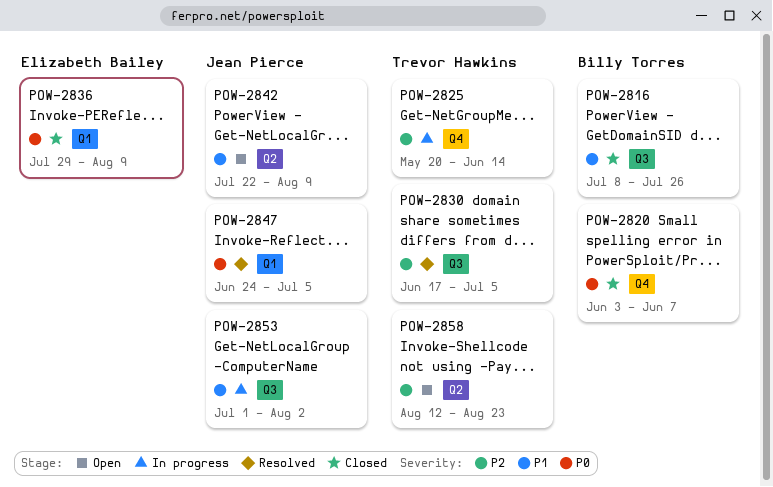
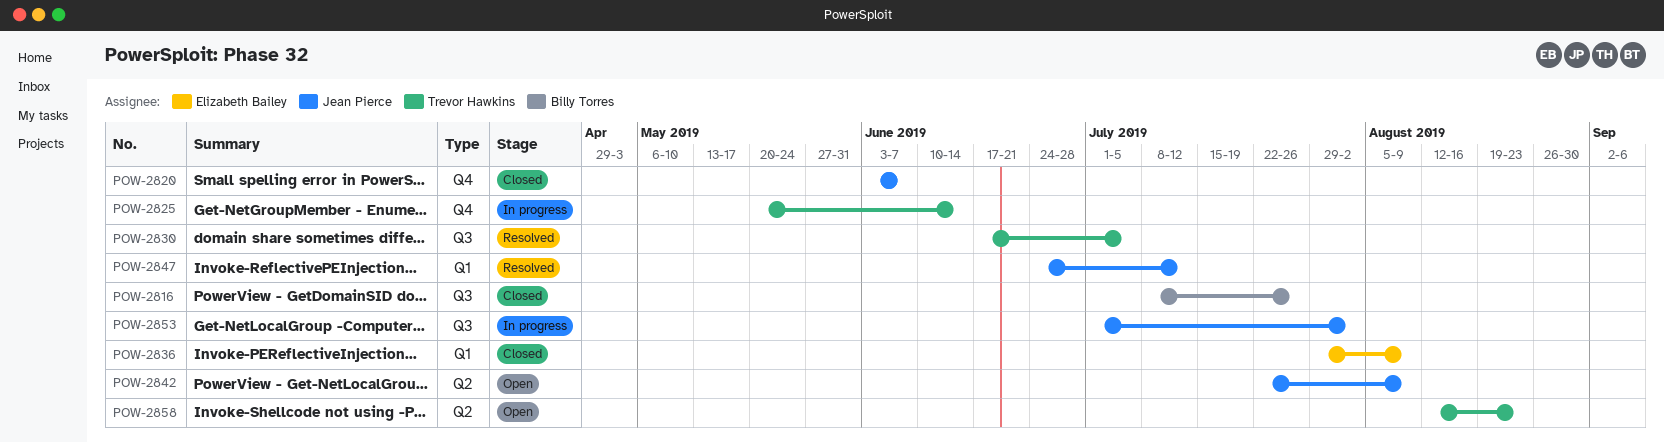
POW-2820, owner: Billy Torres -> Jean Pierce
POW-2847, due: Jul 5 -> Jul 12

